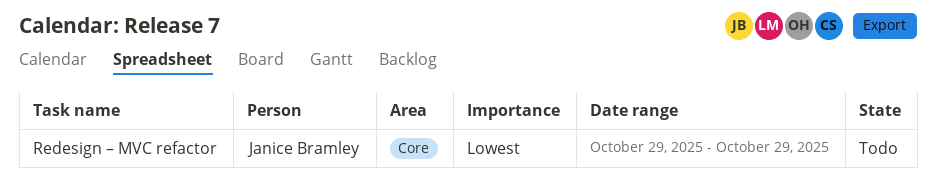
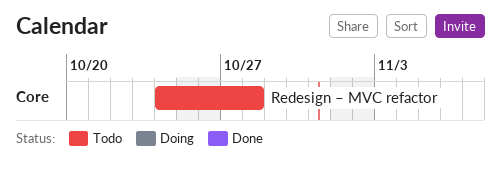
Redesign – MVC refactor, start: Oct 29 -> Oct 24
Redesign – MVC refactor, due: Oct 29 -> Oct 28

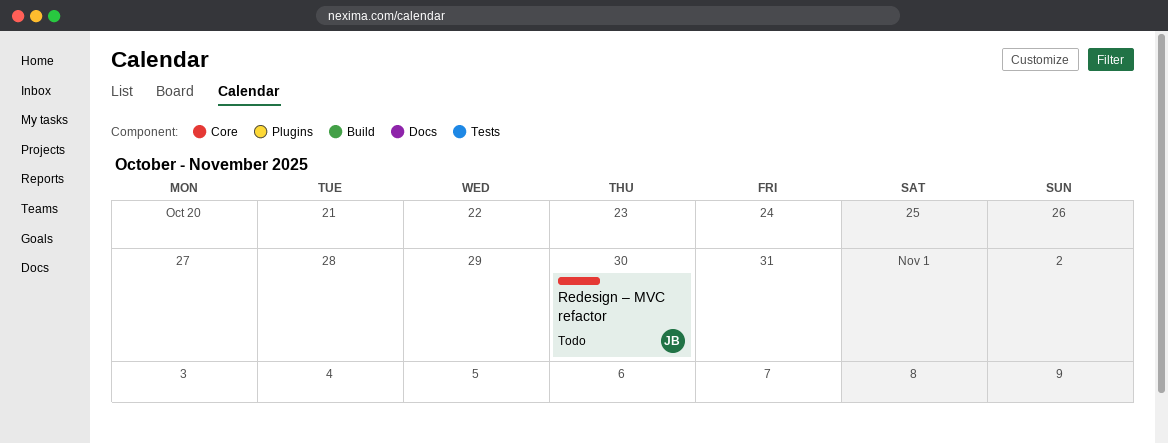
Redesign – MVC refactor, due: Oct 28 -> Oct 30

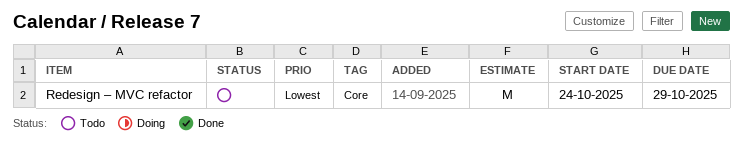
Redesign – MVC refactor, due: Oct 30 -> Oct 29

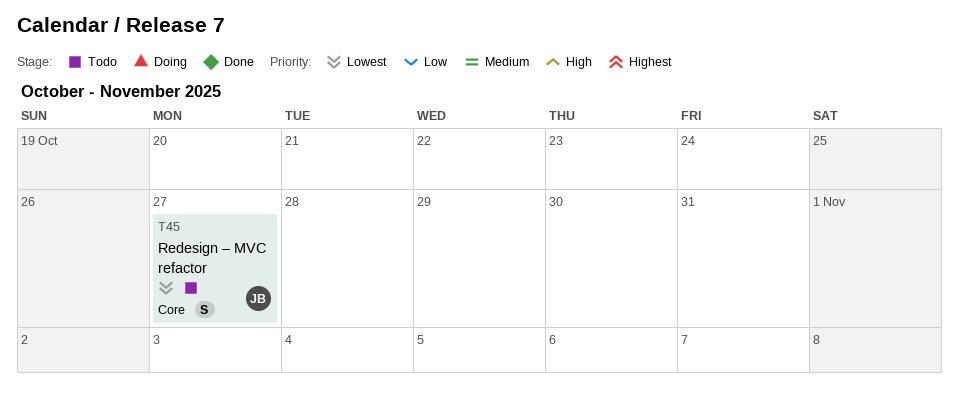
Redesign – MVC refactor, estimate: M -> S
Redesign – MVC refactor, due: Oct 29 -> Oct 27

